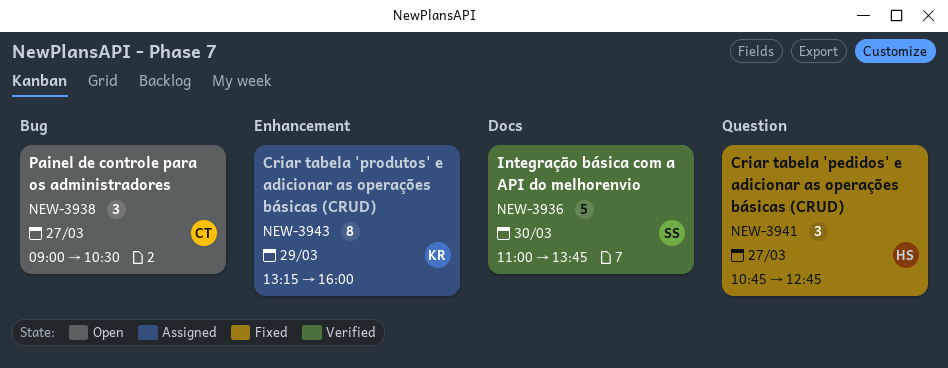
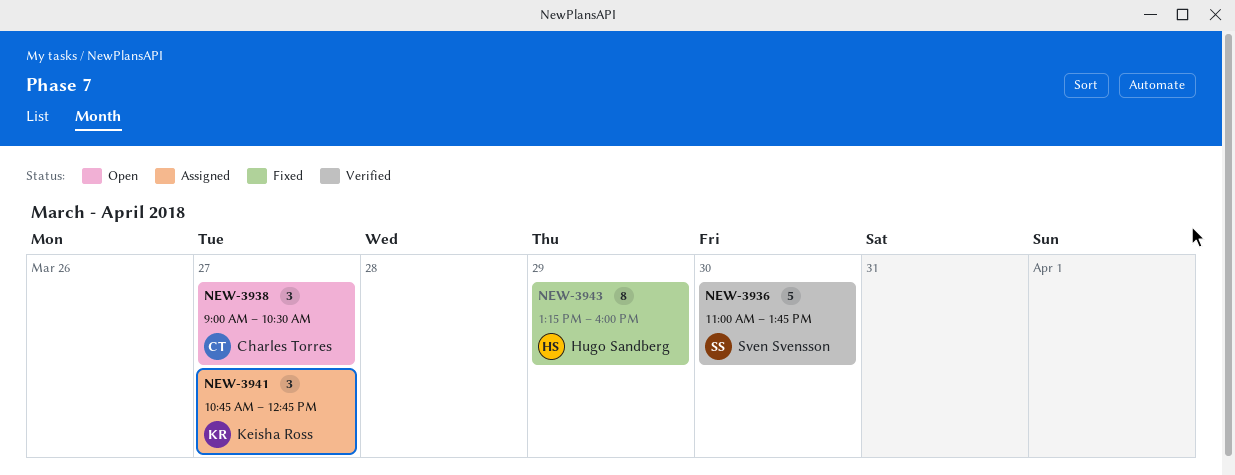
NEW-3941, status: Fixed -> Assigned
NEW-3941, owner: Hugo Sandberg -> Keisha Ross
NEW-3943, status: Assigned -> Fixed
NEW-3943, owner: Keisha Ross -> Hugo Sandberg

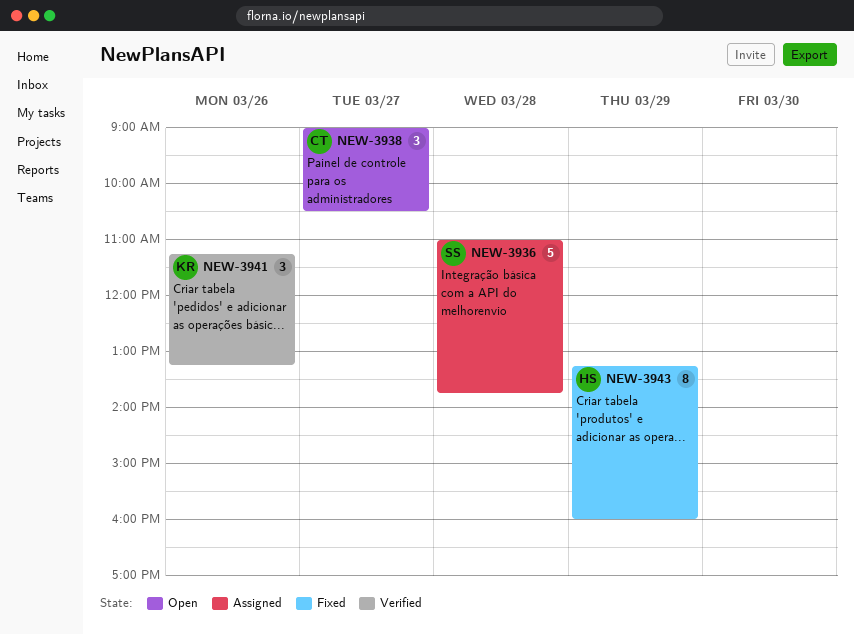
NEW-3936, status: Verified -> Assigned
NEW-3936, day: Mar 30 -> Mar 28
NEW-3941, status: Assigned -> Verified
NEW-3941, day: Mar 27 -> Mar 26
NEW-3941, begins: 10:45 -> 11:15
NEW-3941, ends: 12:45 -> 13:15

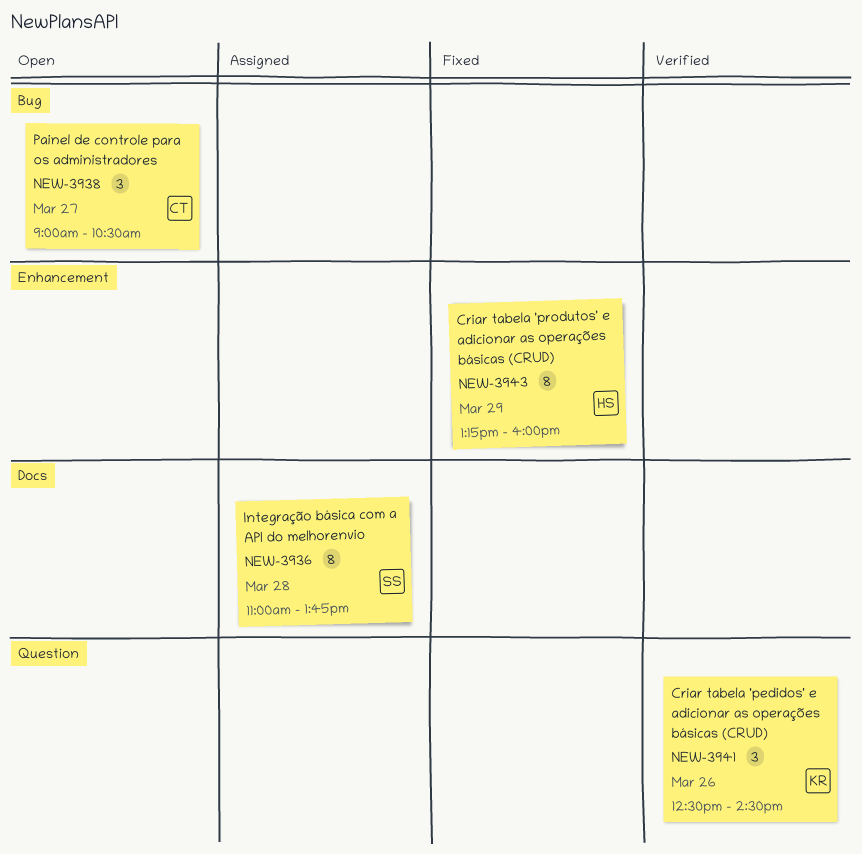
NEW-3936, estimate: 5 -> 8
NEW-3941, begins: 11:15 -> 12:30
NEW-3941, ends: 13:15 -> 14:30

